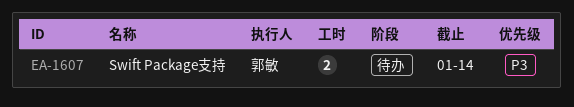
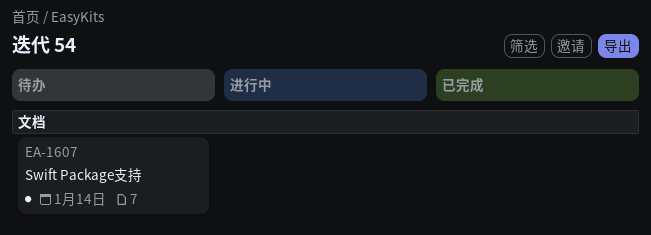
EA-1607, estimate: 2 -> 1

